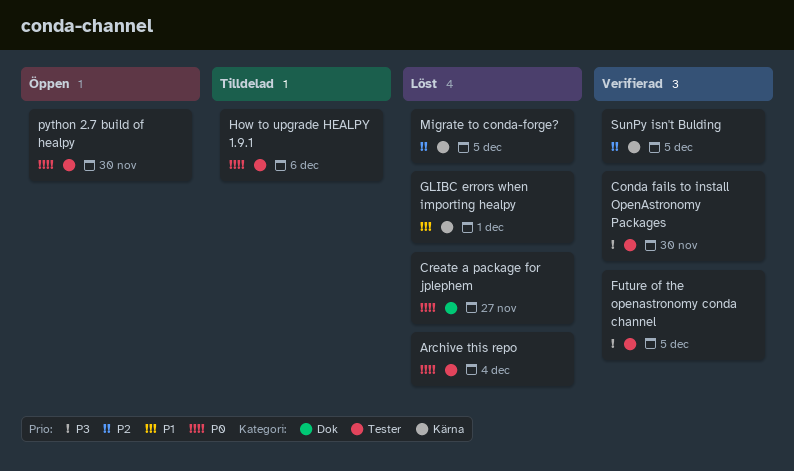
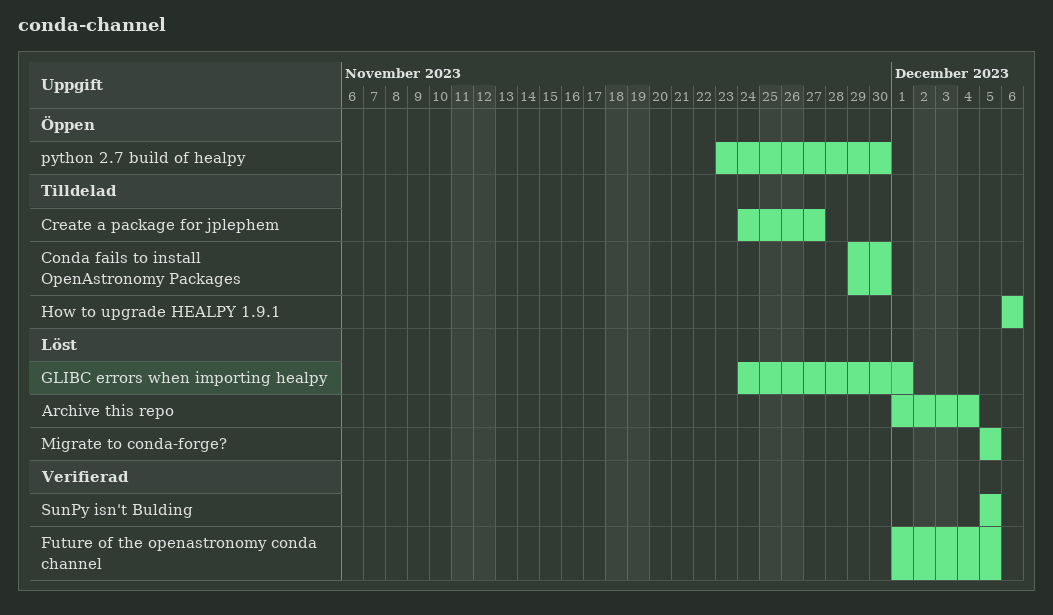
Conda fails to install OpenAstronomy Packages, status: Verifierad -> Tilldelad
Create a package for jplephem, status: Löst -> Tilldelad

